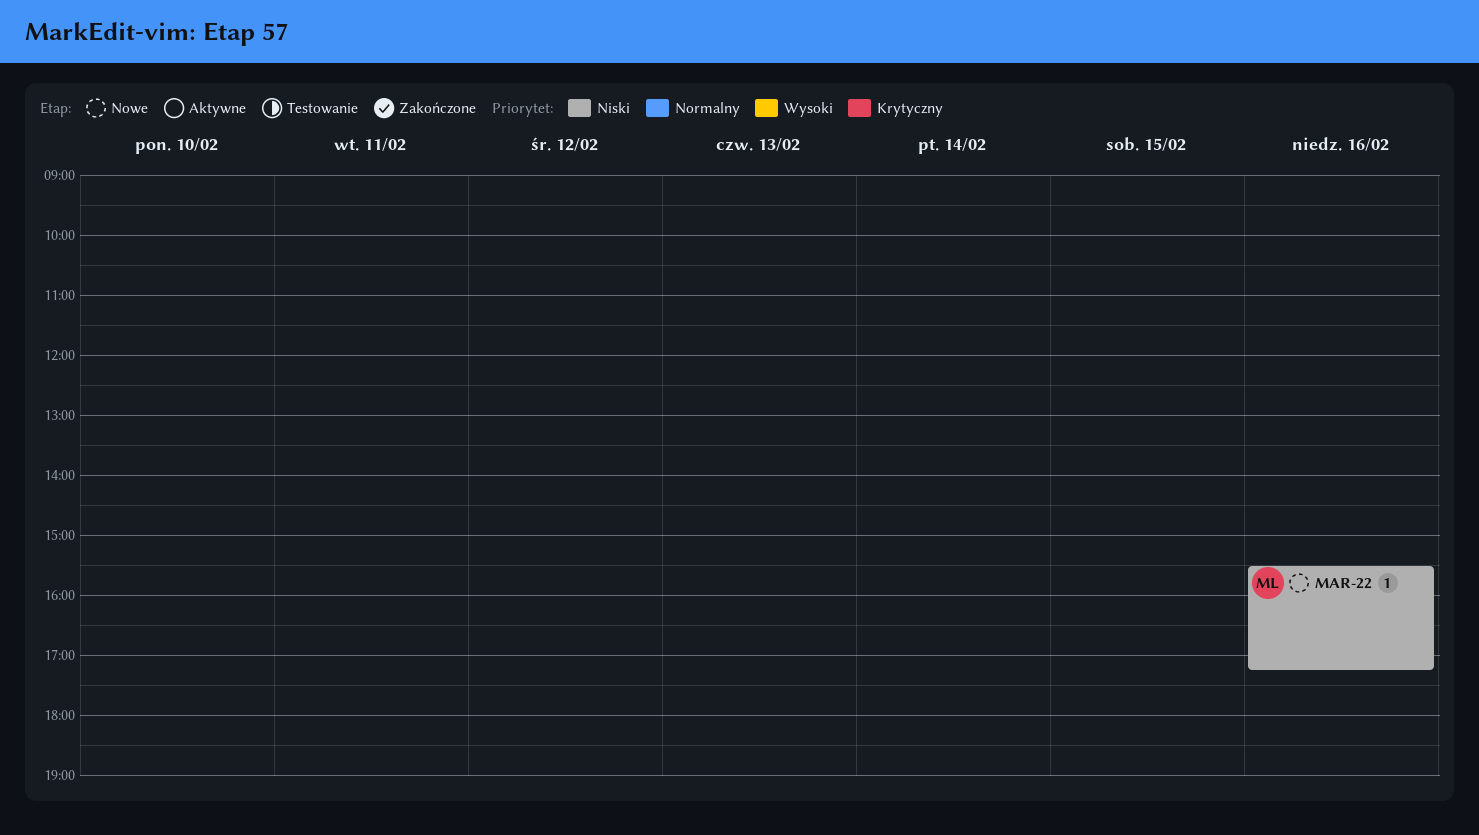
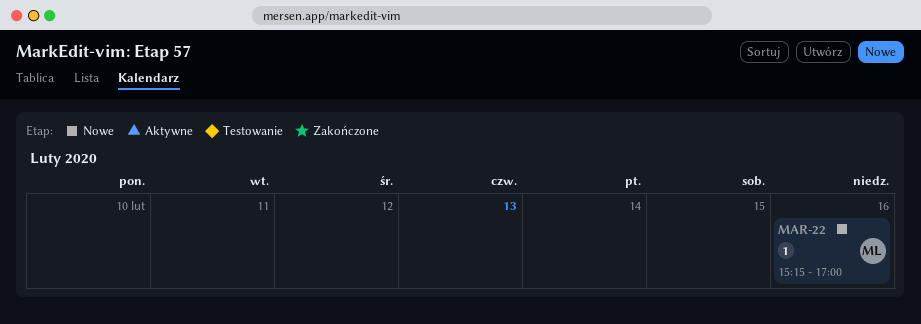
MAR-22, begins: 15:30 -> 15:15
MAR-22, ends: 17:15 -> 17:00

